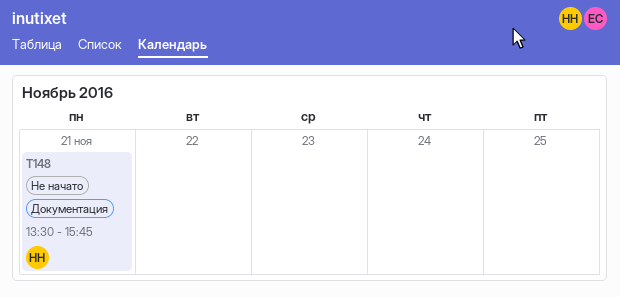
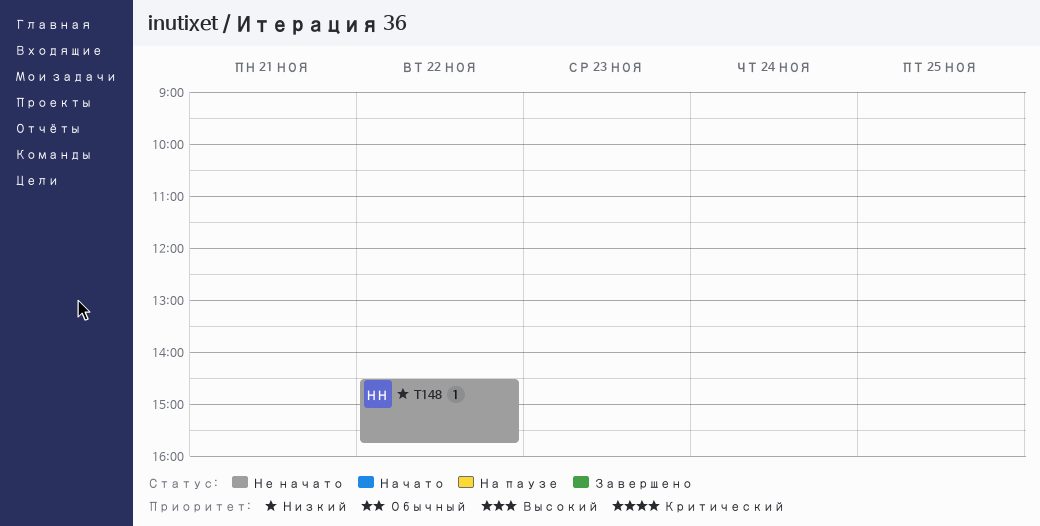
T148, day: Nov 21 -> Nov 22
T148, begins: 13:30 -> 14:30

